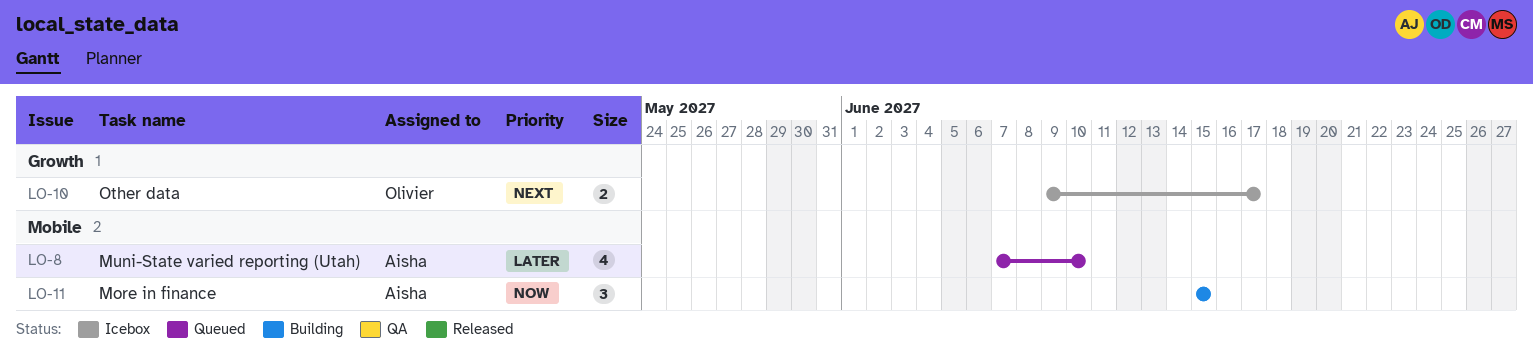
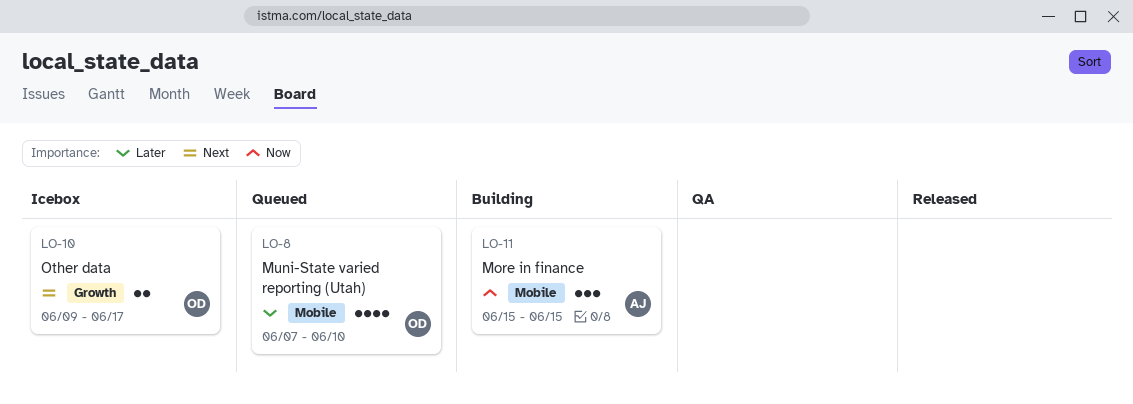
LO-8, owner: Aisha -> Olivier

